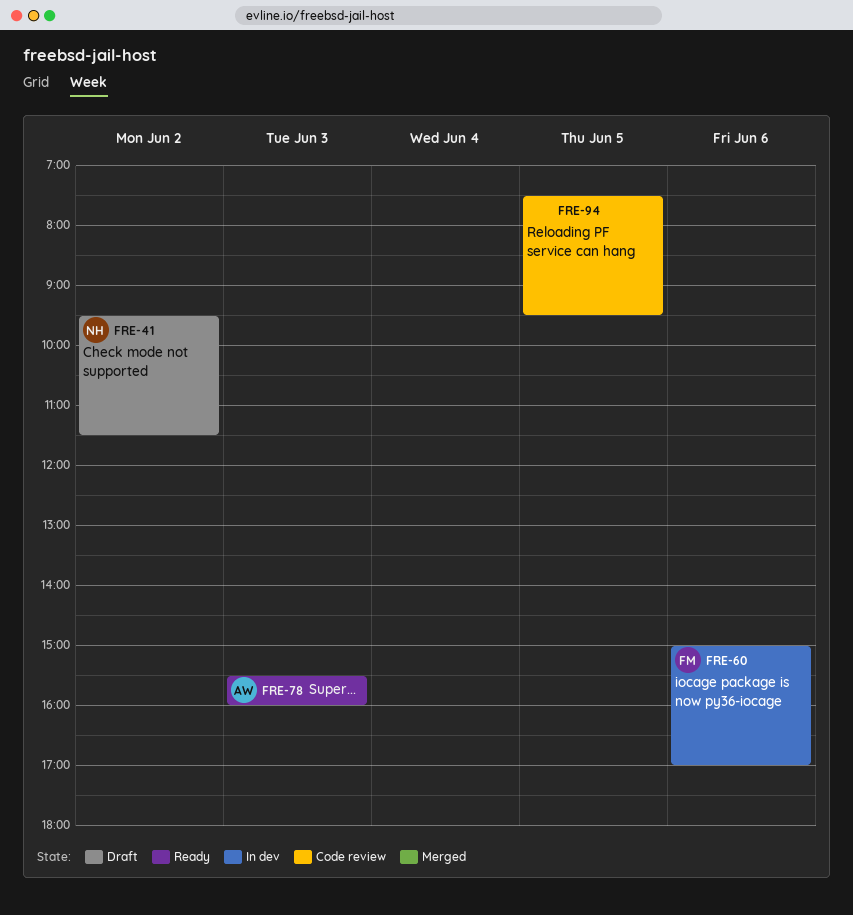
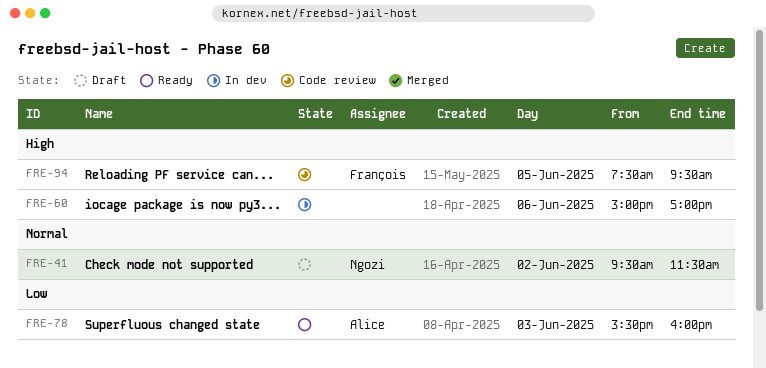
FRE-60, owner: François -> none
FRE-94, owner: none -> François

